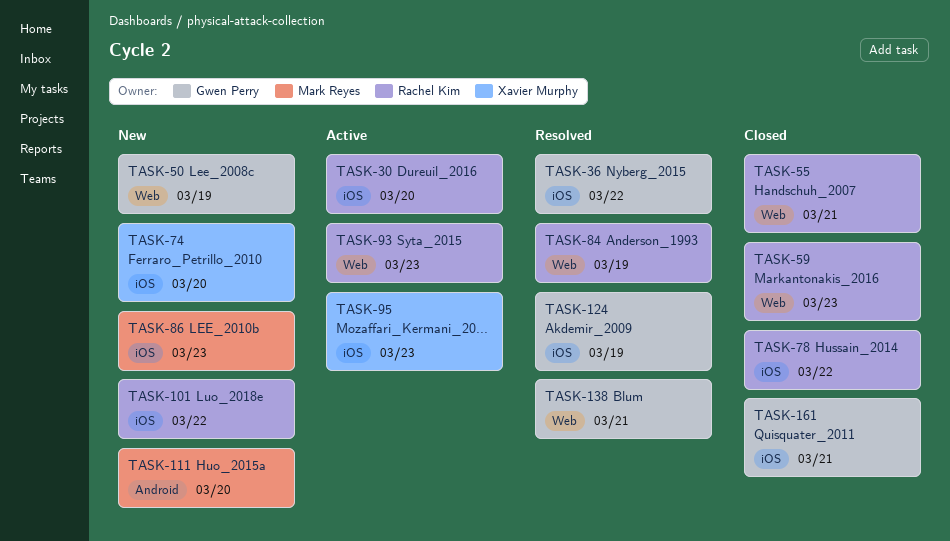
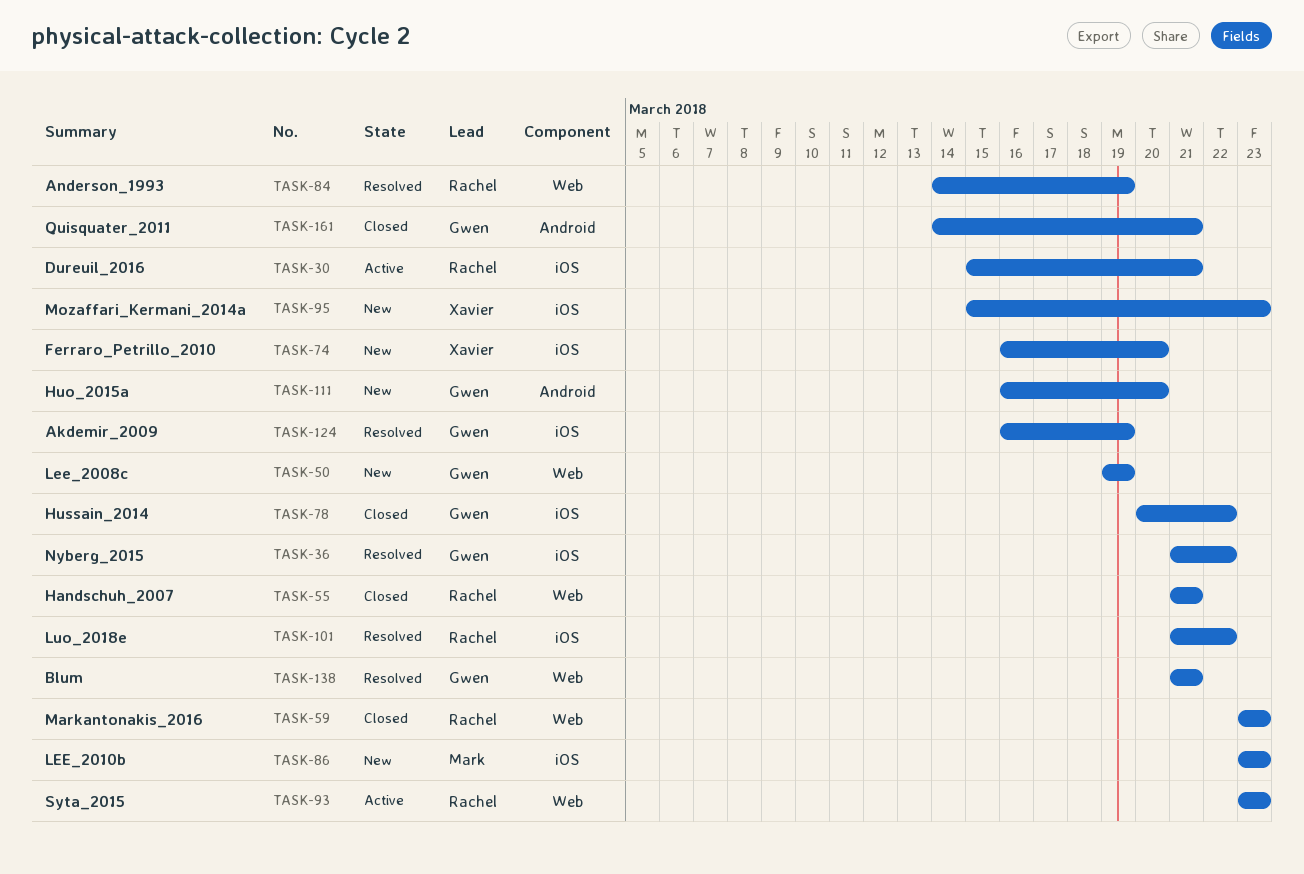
TASK-30, due: Mar 20 -> Mar 21
TASK-78, owner: Rachel Kim -> Gwen Perry
TASK-95, status: Active -> New
TASK-101, status: New -> Resolved
TASK-111, owner: Mark Reyes -> Gwen Perry
TASK-161, label: iOS -> Android

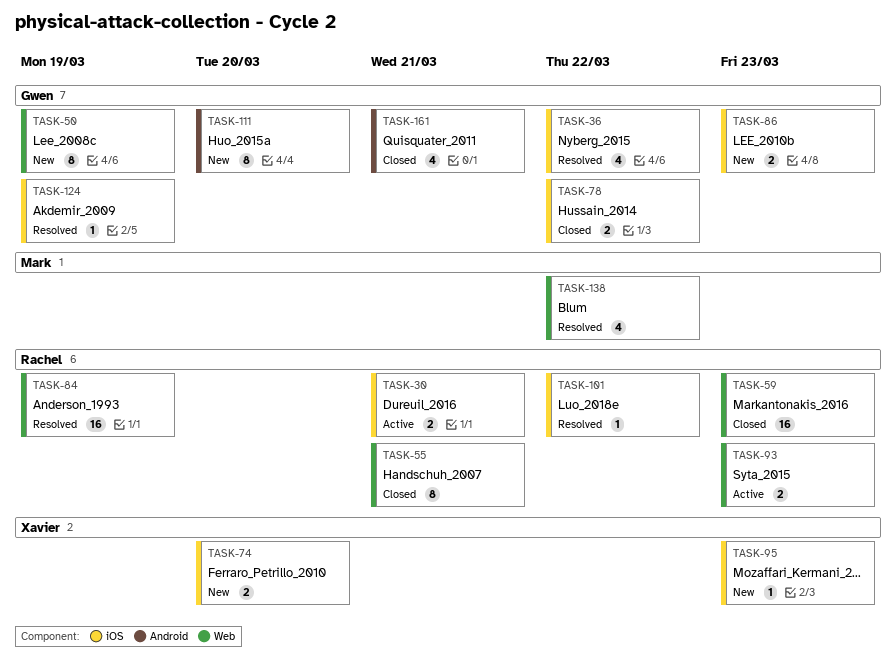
TASK-86, owner: Mark -> Gwen
TASK-138, owner: Gwen -> Mark
TASK-138, due: Mar 21 -> Mar 22

